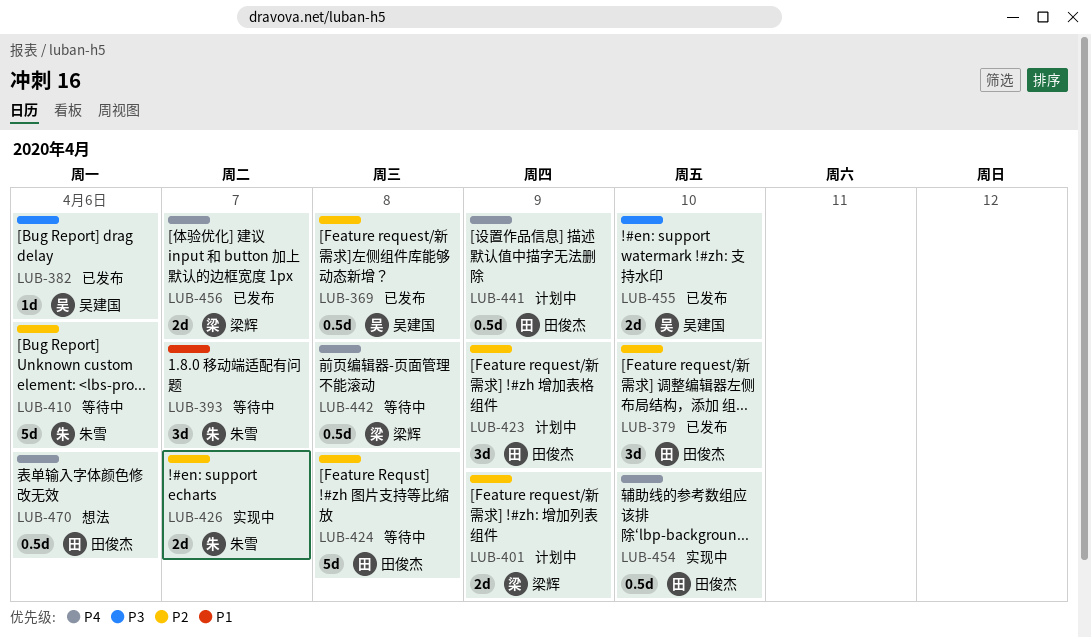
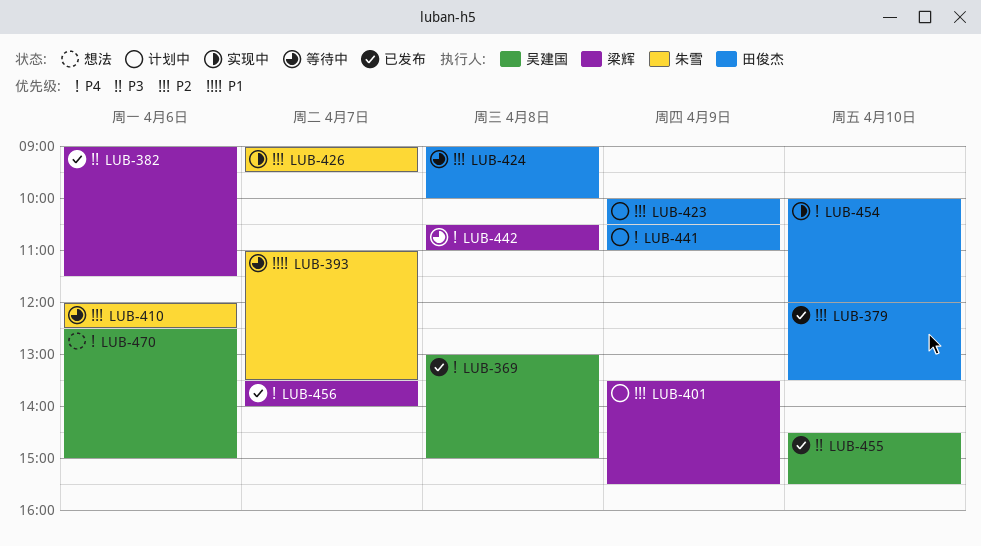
LUB-369, priority: P2 -> P4
LUB-382, owner: 吴建国 -> 梁辉
LUB-470, owner: 田俊杰 -> 吴建国

